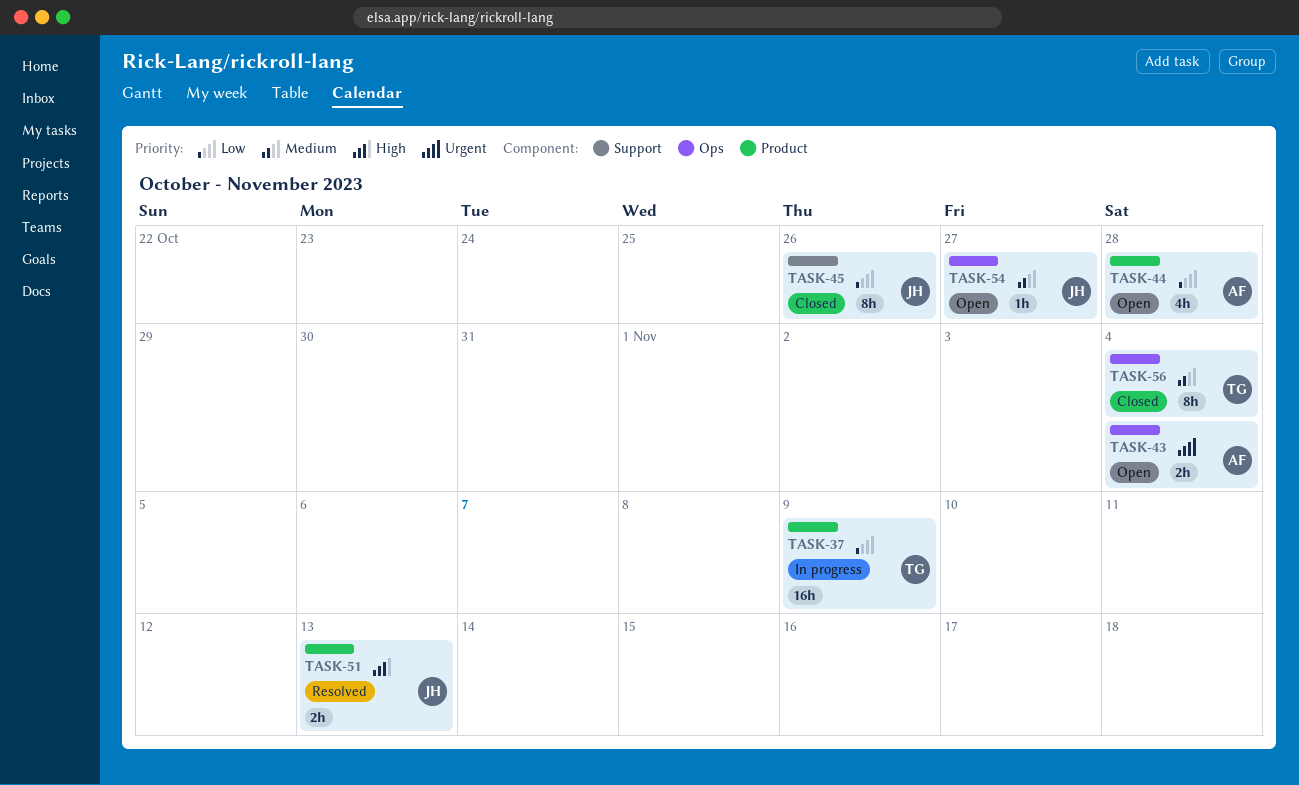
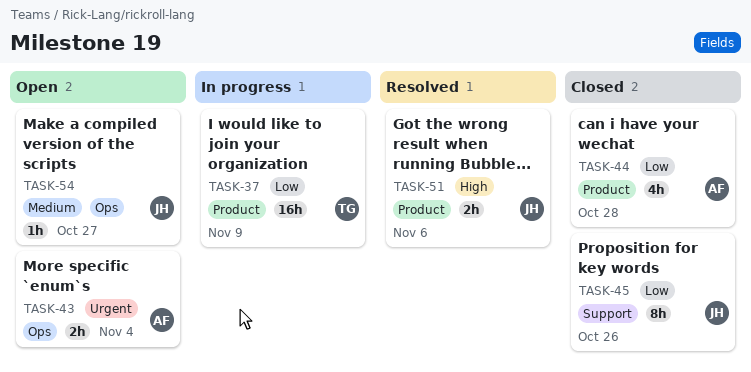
TASK-44, status: Open -> Closed
TASK-51, due: Nov 13 -> Nov 6
TASK-56: present -> none

